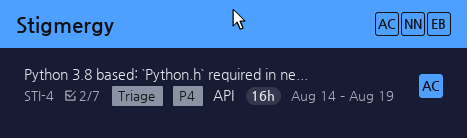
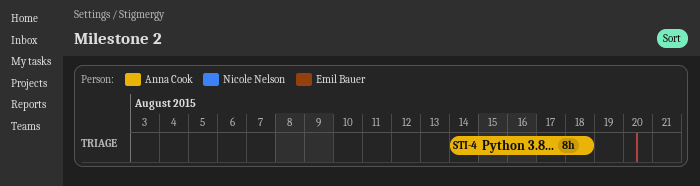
STI-4, estimate: 16h -> 8h
STI-4, due: Aug 19 -> Aug 18

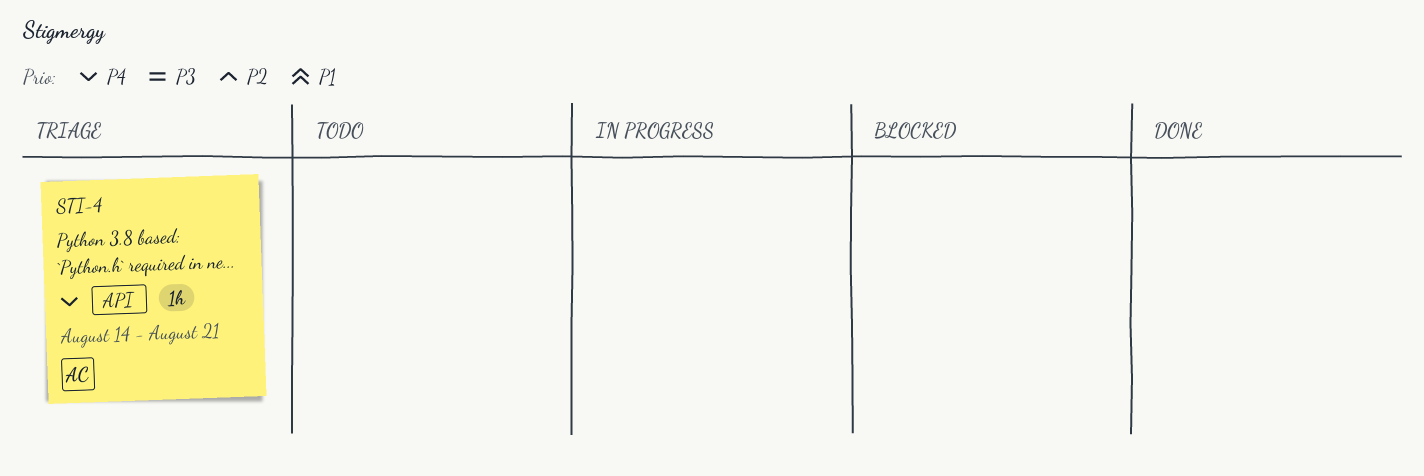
STI-4, estimate: 8h -> 1h
STI-4, due: Aug 18 -> Aug 21

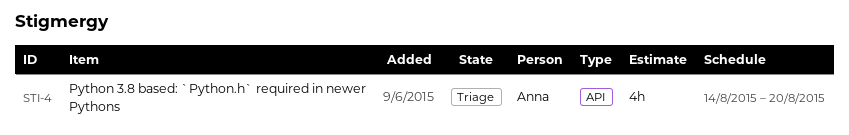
STI-4, estimate: 1h -> 4h
STI-4, due: Aug 21 -> Aug 20

